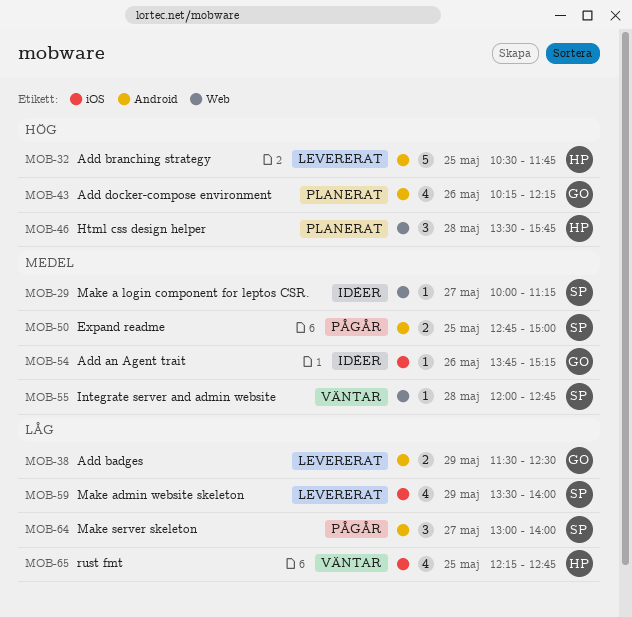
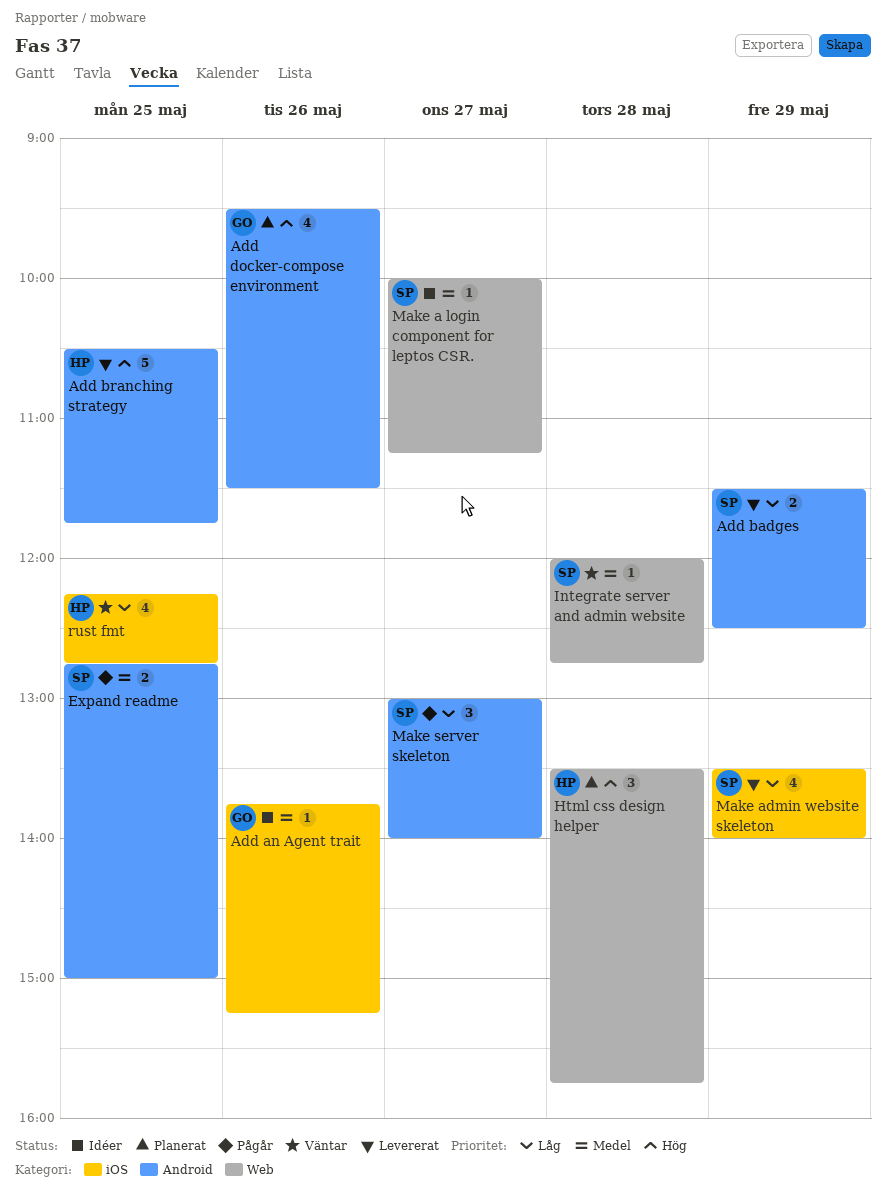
Add badges, owner: GO -> SP
Add docker-compose environment, begins: 10:15 -> 09:30
Add docker-compose environment, ends: 12:15 -> 11:30

